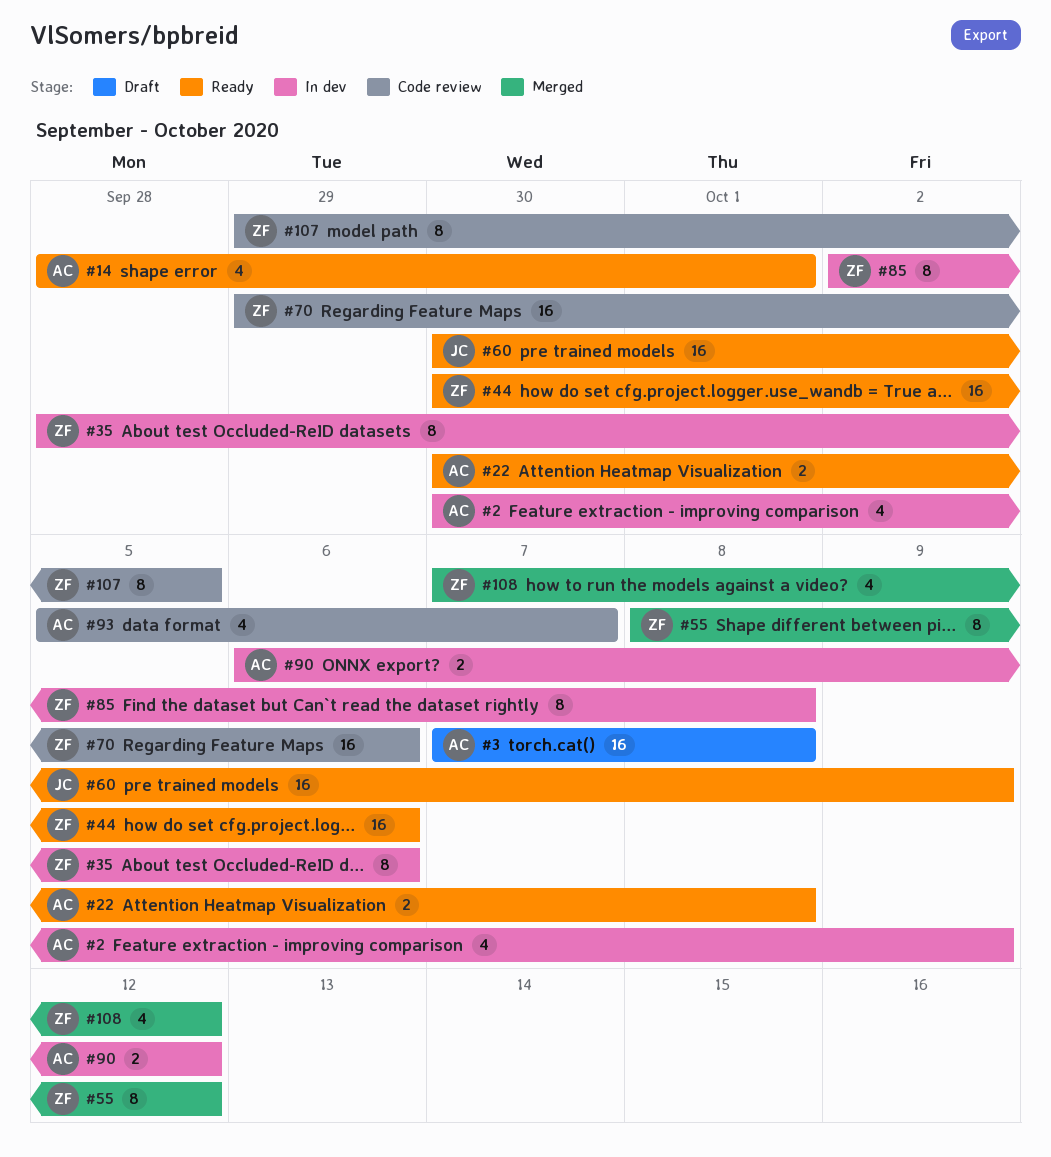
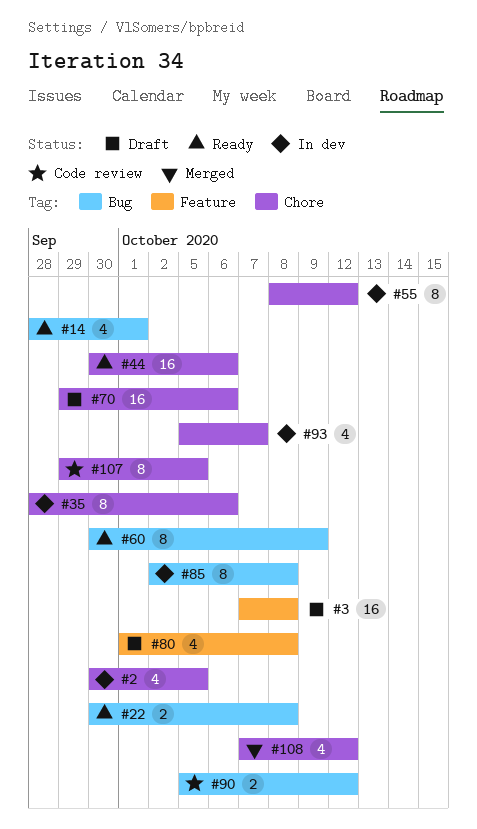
#2, due: Oct 9 -> Oct 5
#55, status: Merged -> In dev
#60, estimate: 16 -> 8
#70, status: Code review -> Draft
#80: none -> present
#90, status: In dev -> Code review
#90, start: Oct 6 -> Oct 5
#93, status: Code review -> In dev

